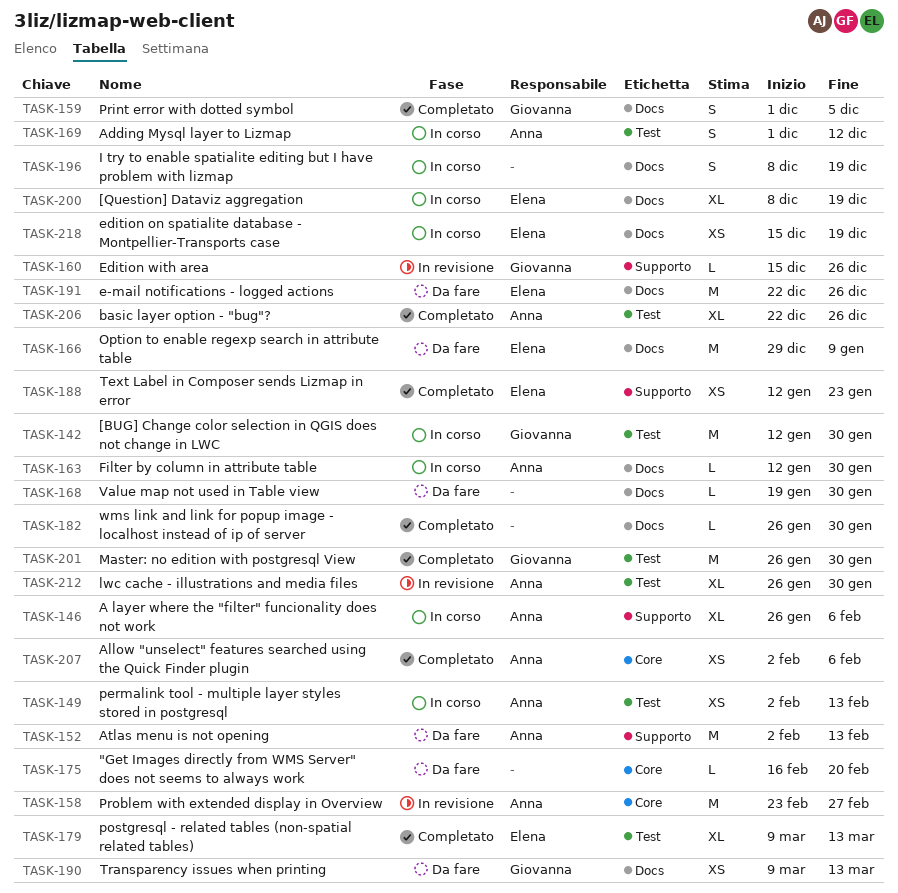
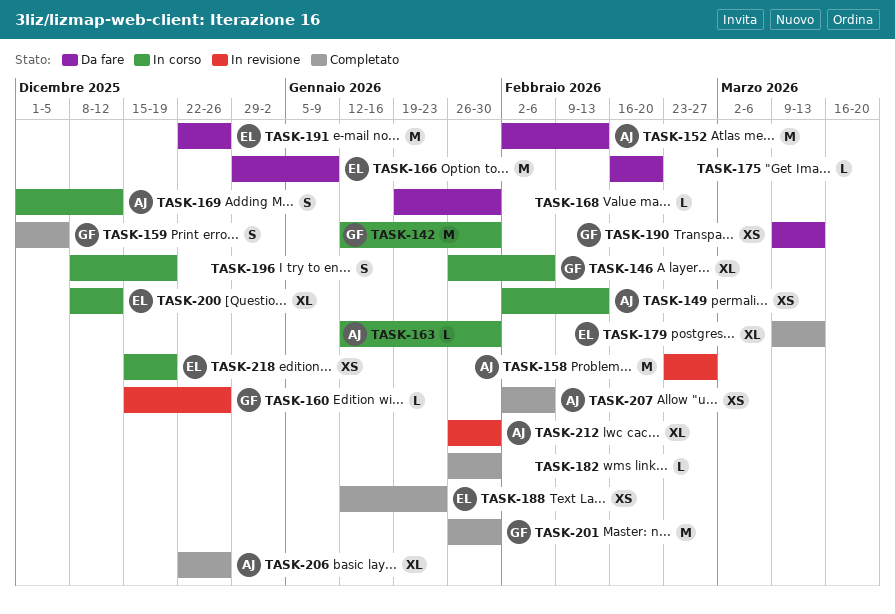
TASK-146, owner: Anna -> Giovanna
TASK-200, due: Dec 19 -> Dec 12

